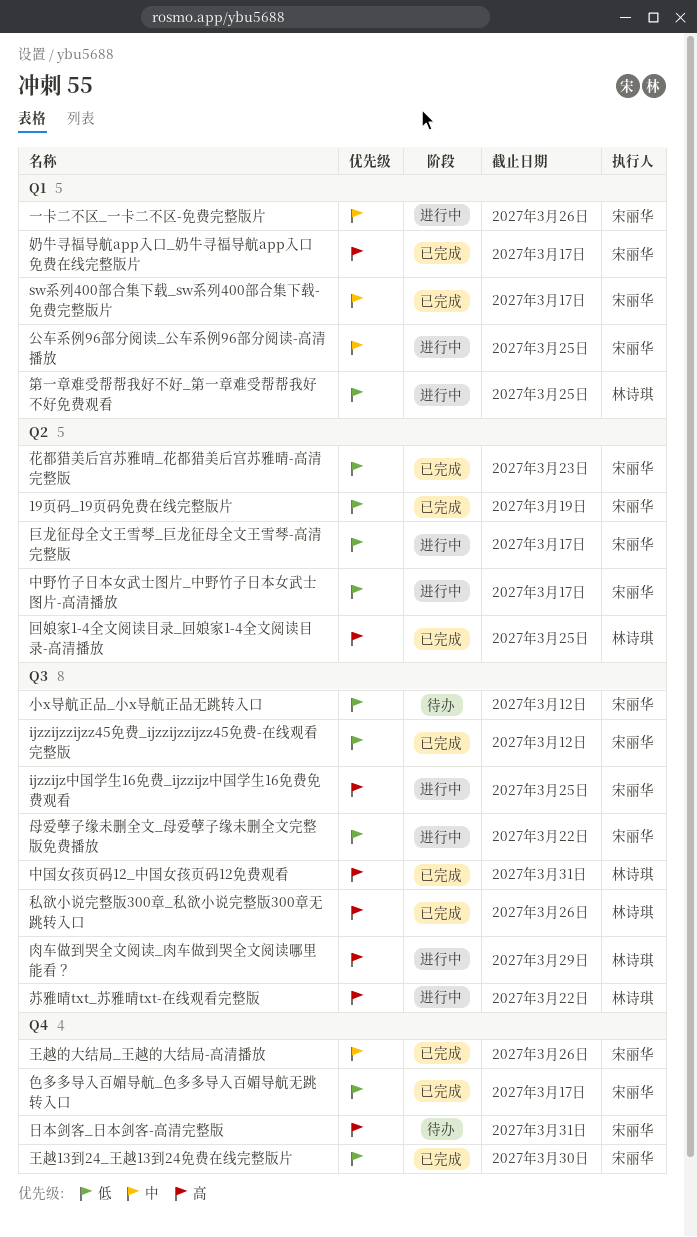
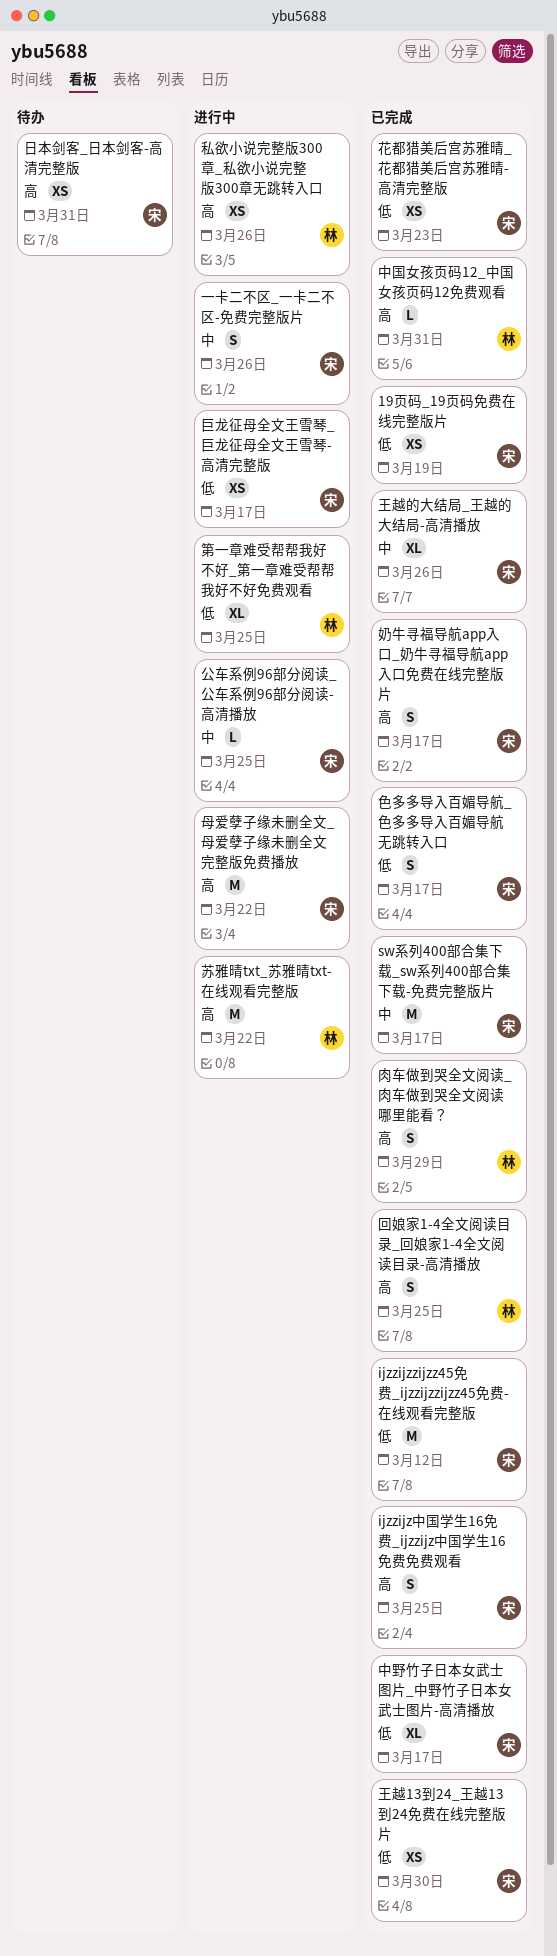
ijzzijz中国学生16免费_ijzzijz中国学生16免费免费观看, status: 进行中 -> 已完成
中野竹子日本女武士图片_中野竹子日本女武士图片-高清播放, status: 进行中 -> 已完成
小x导航正品_小x导航正品无跳转入口: present -> none
母爱孽子缘未删全文_母爱孽子缘未删全文完整版免费播放, priority: 低 -> 高
私欲小说完整版300章_私欲小说完整版300章无跳转入口, status: 已完成 -> 进行中
肉车做到哭全文阅读_肉车做到哭全文阅读哪里能看？, status: 进行中 -> 已完成

